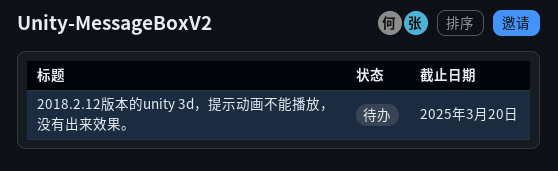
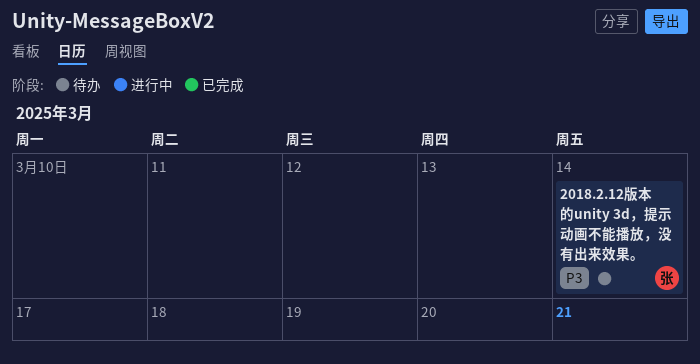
2018.2.12版本的unity 3d，提示动画不能播放，没有出来效果。, due: Mar 20 -> Mar 14

